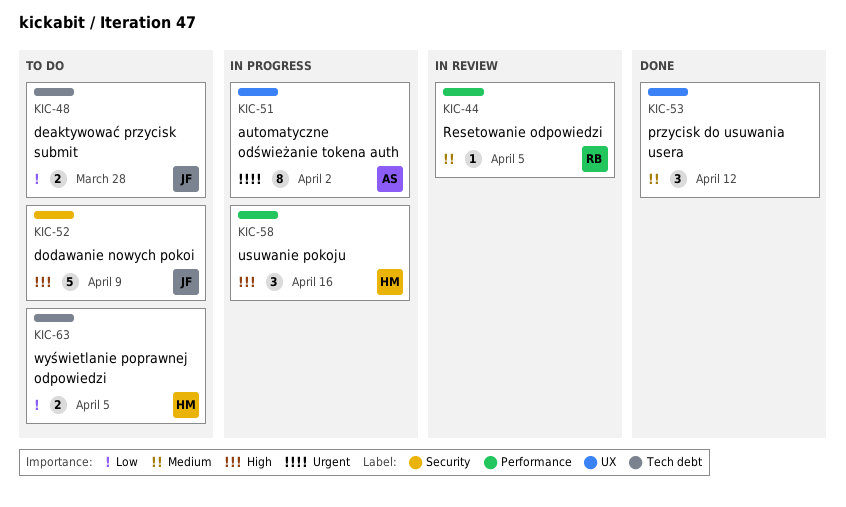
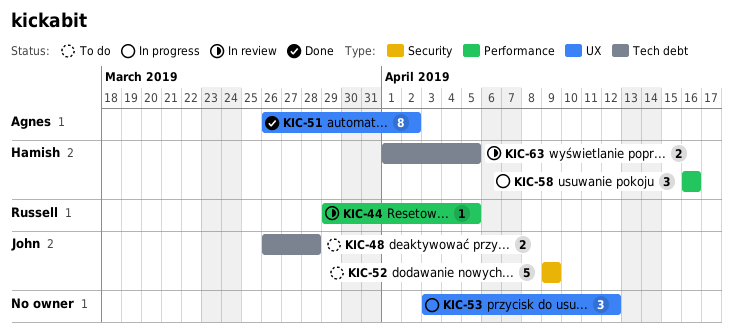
KIC-51, status: In progress -> Done
KIC-53, status: Done -> In progress
KIC-63, status: To do -> In review

